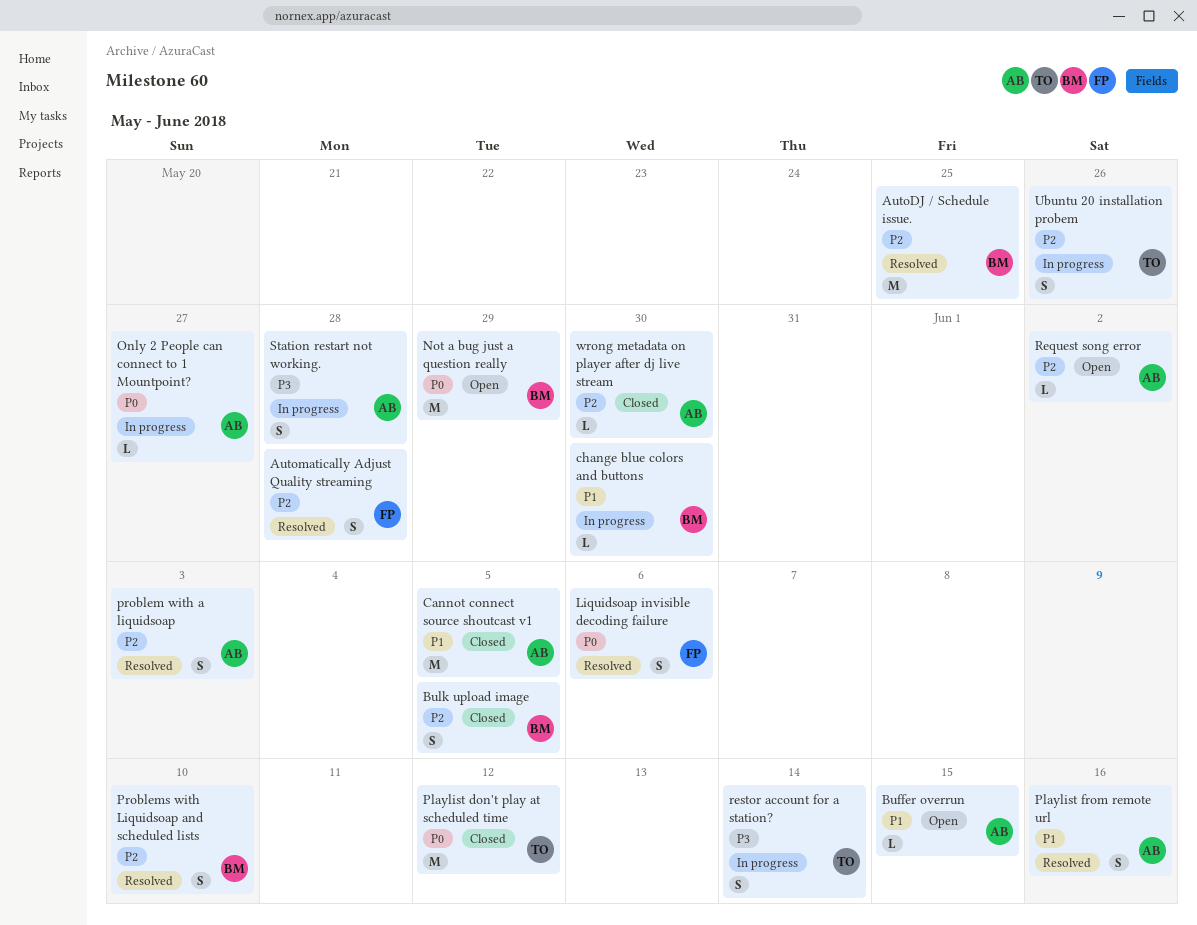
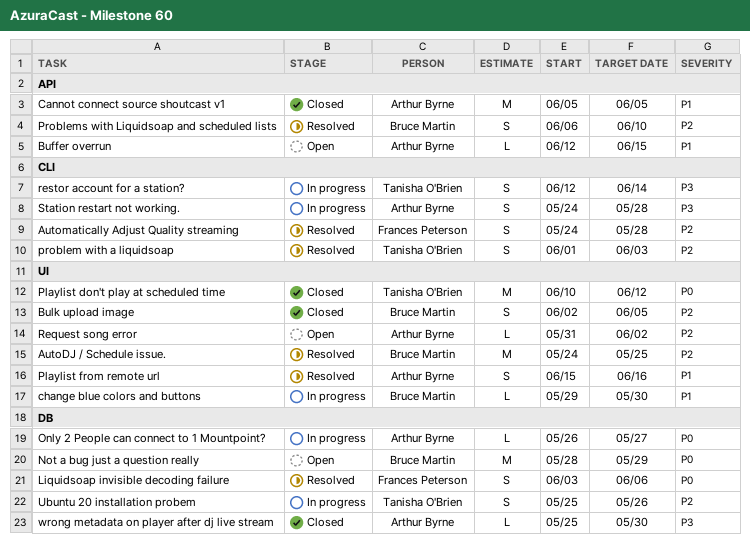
problem with a liquidsoap, owner: Arthur Byrne -> Tanisha O'Brien
wrong metadata on player after dj live stream, priority: P2 -> P3

